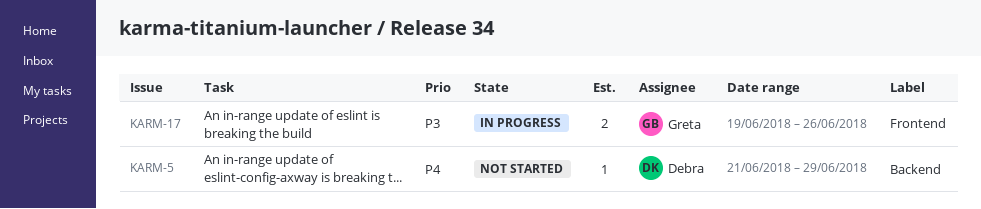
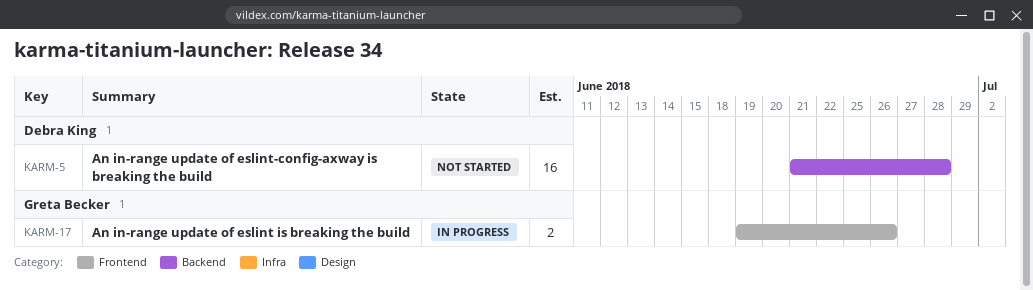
KARM-5, estimate: 1 -> 16
KARM-5, due: Jun 29 -> Jun 28

